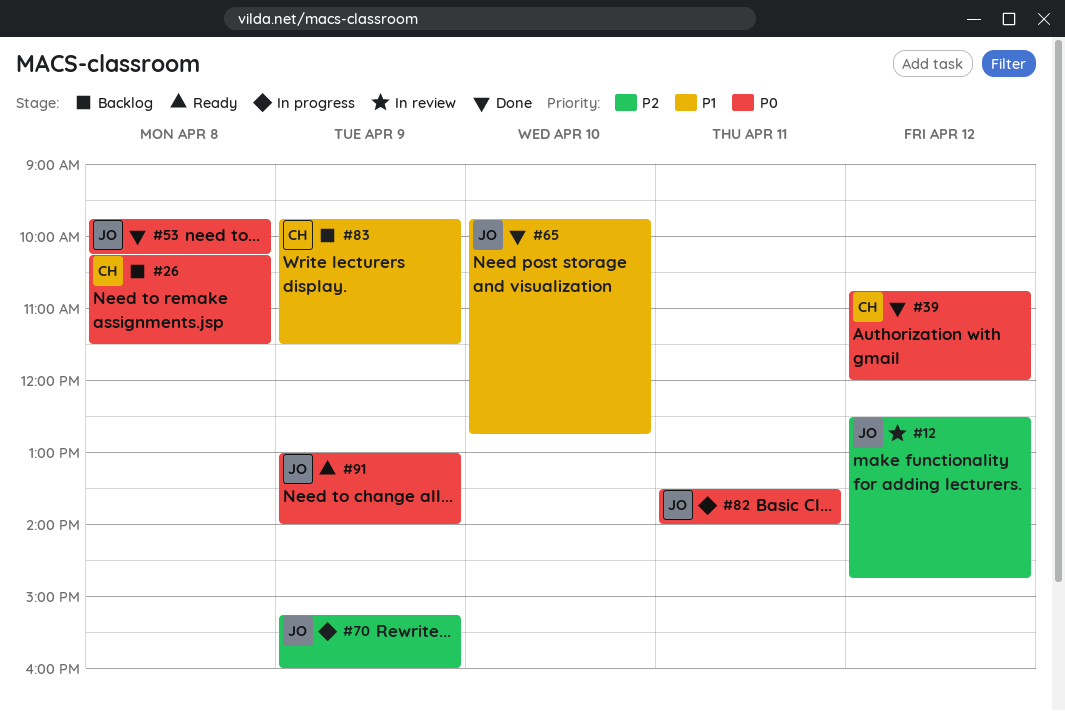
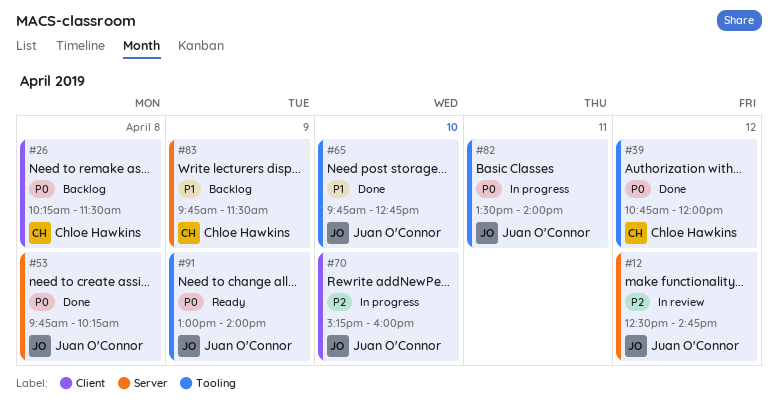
#70, day: Apr 9 -> Apr 10

